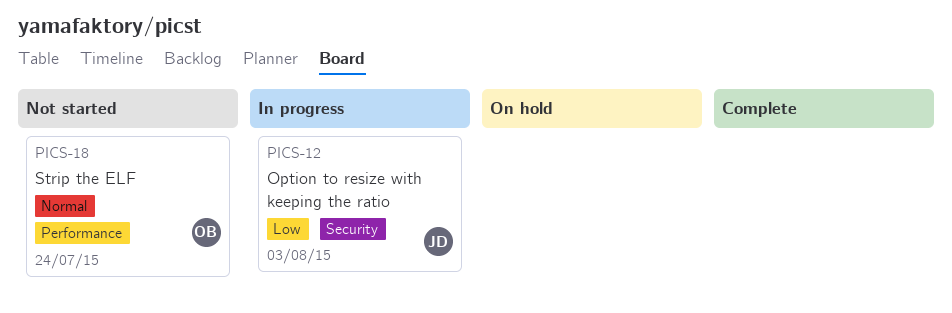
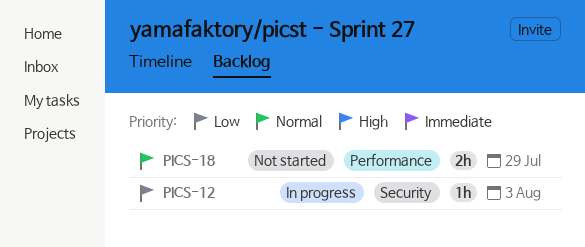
PICS-18, due: Jul 24 -> Jul 29

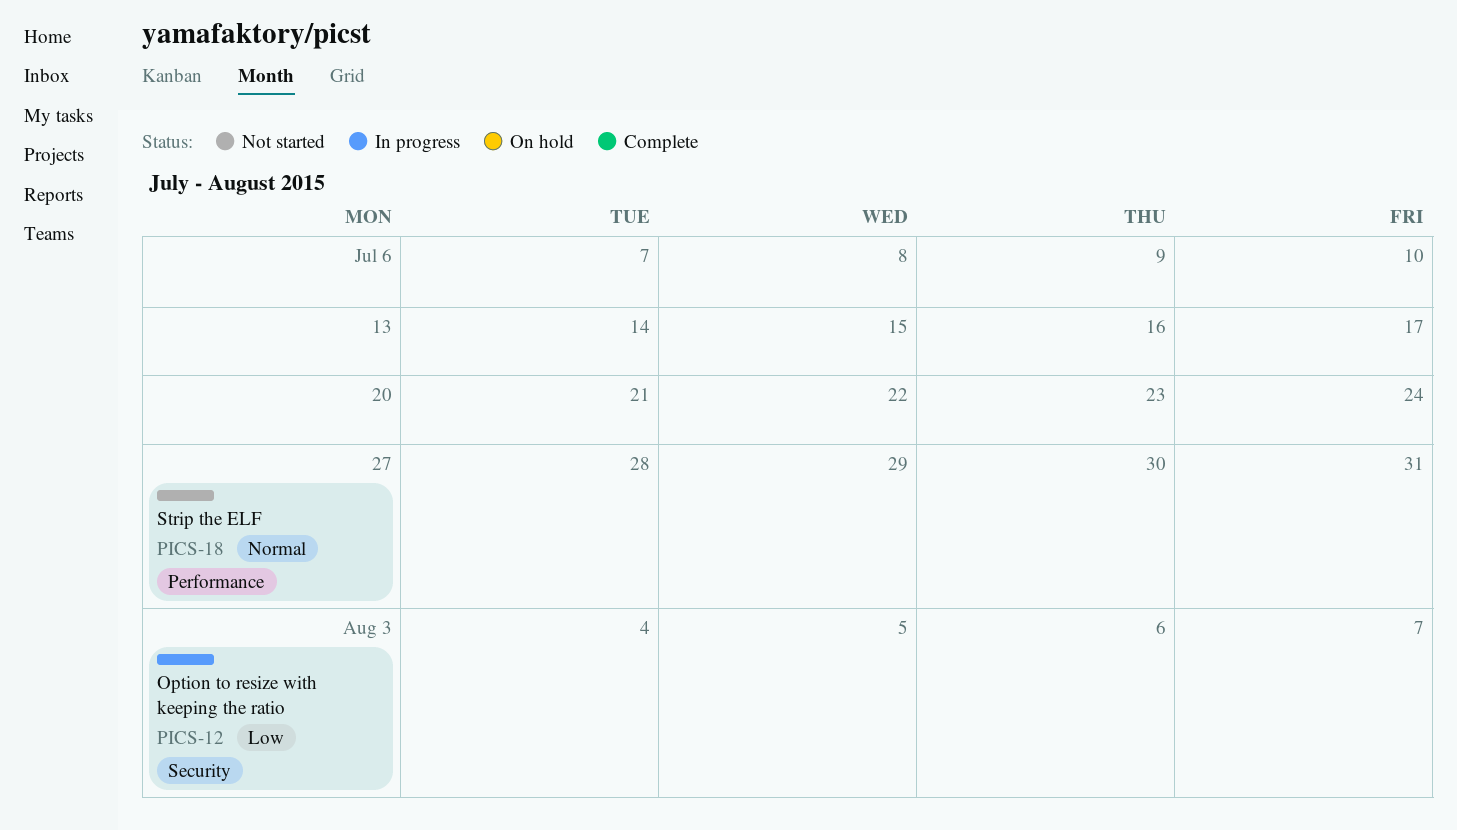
PICS-18, due: Jul 29 -> Jul 27

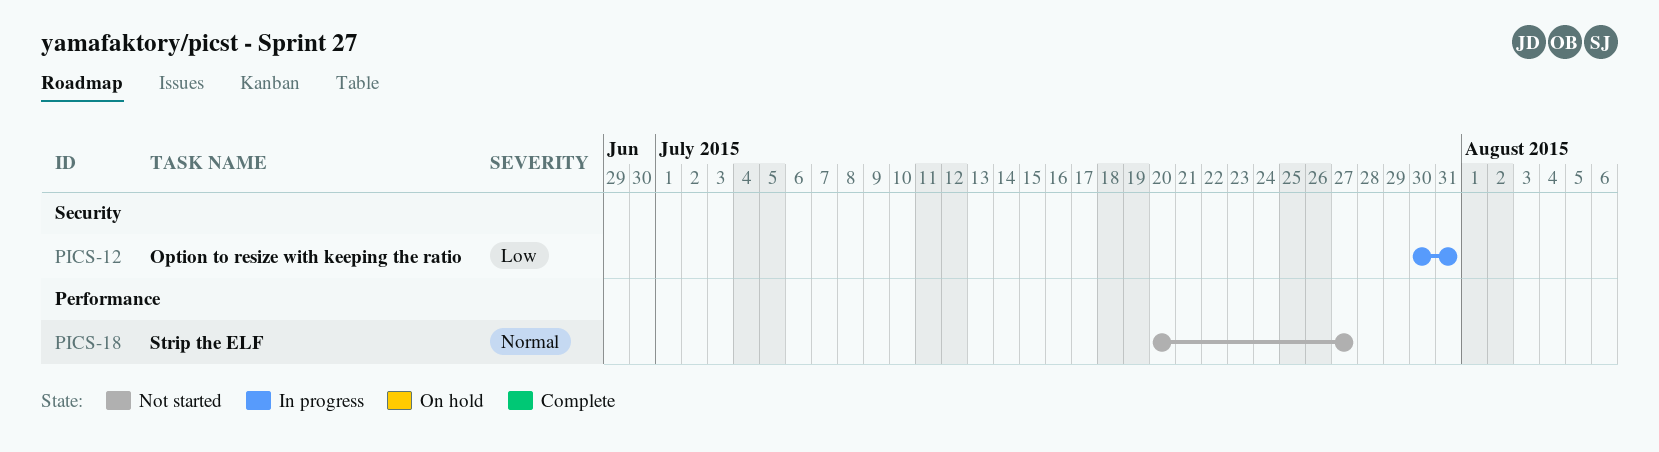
PICS-12, due: Aug 3 -> Jul 31

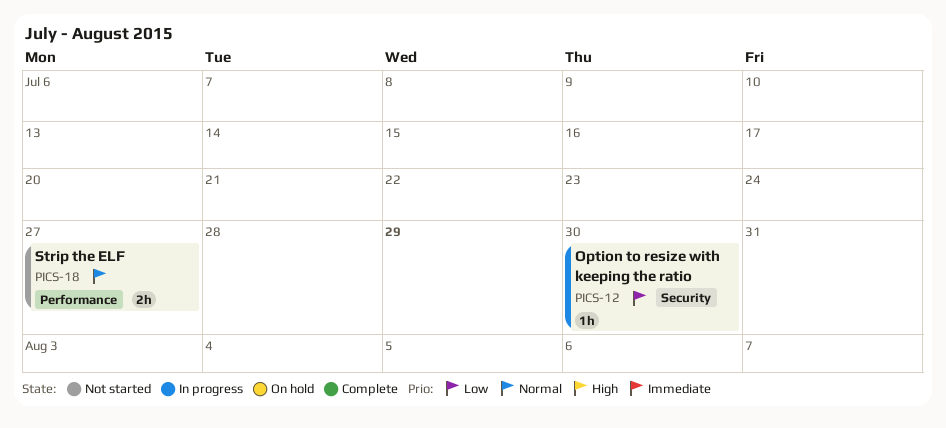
PICS-12, due: Jul 31 -> Jul 30

